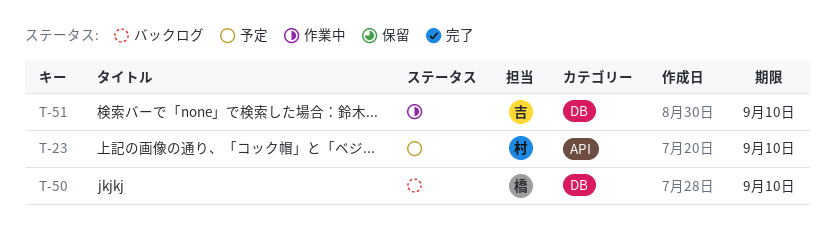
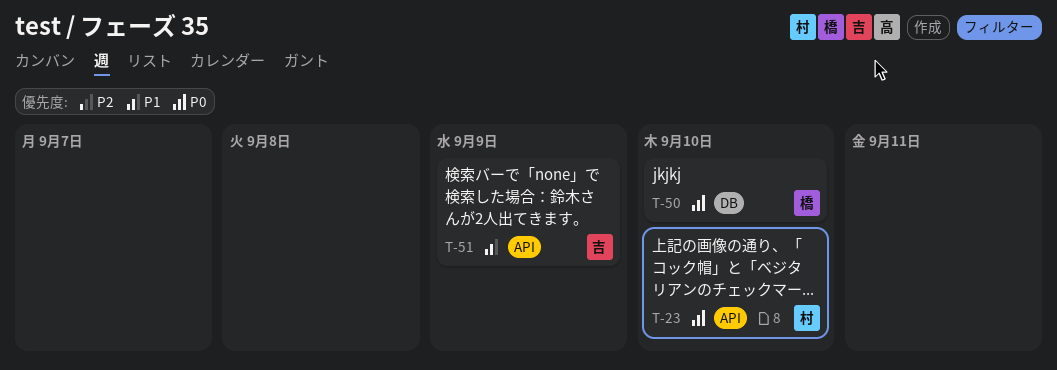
T-51, label: DB -> API
T-51, due: Sep 10 -> Sep 9

